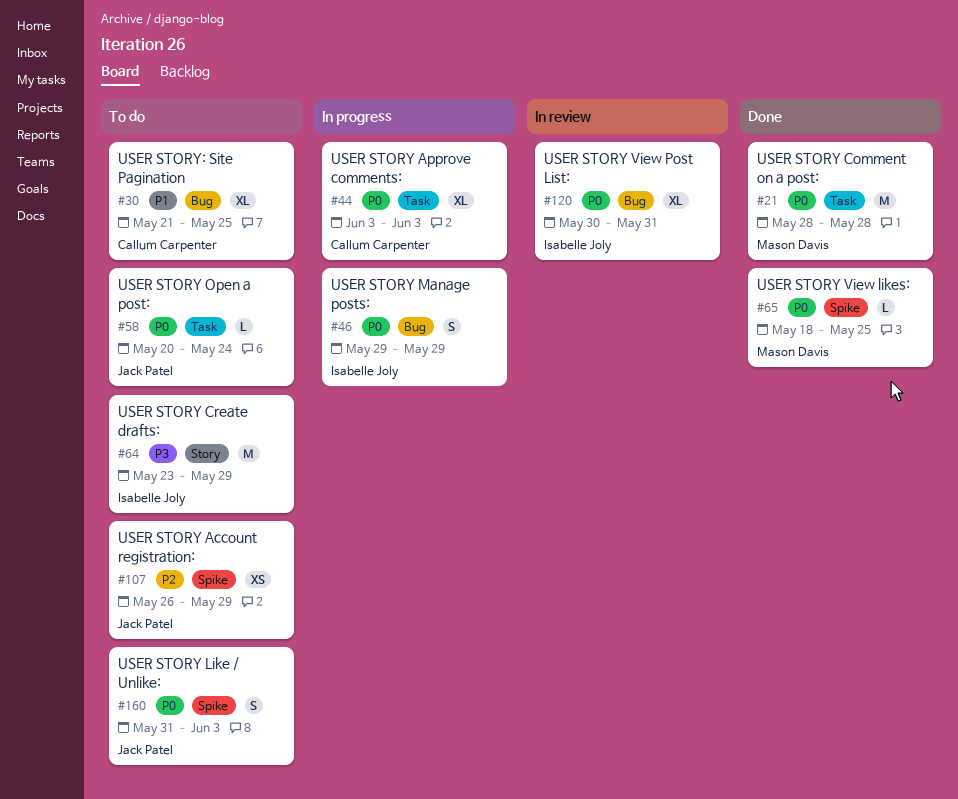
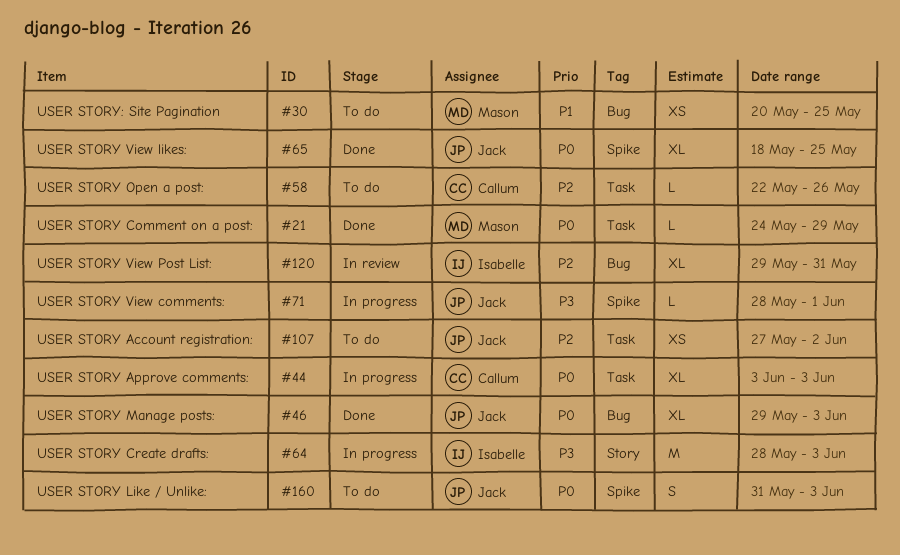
#21, estimate: M -> L
#21, start: May 28 -> May 24
#21, due: May 28 -> May 29
#30, owner: Callum Carpenter -> Mason Davis
#30, estimate: XL -> XS
#30, start: May 21 -> May 20
#46, status: In progress -> Done
#46, owner: Isabelle Joly -> Jack Patel
#46, estimate: S -> XL
#46, due: May 29 -> Jun 3
#58, owner: Jack Patel -> Callum Carpenter
#58, priority: P0 -> P2
#58, start: May 20 -> May 22
#58, due: May 24 -> May 26
#64, status: To do -> In progress
#64, start: May 23 -> May 28
#64, due: May 29 -> Jun 3
#65, owner: Mason Davis -> Jack Patel
#65, estimate: L -> XL
#71: none -> present
#107, label: Spike -> Task
#107, start: May 26 -> May 27
#107, due: May 29 -> Jun 2
#120, priority: P0 -> P2
#120, start: May 30 -> May 29

